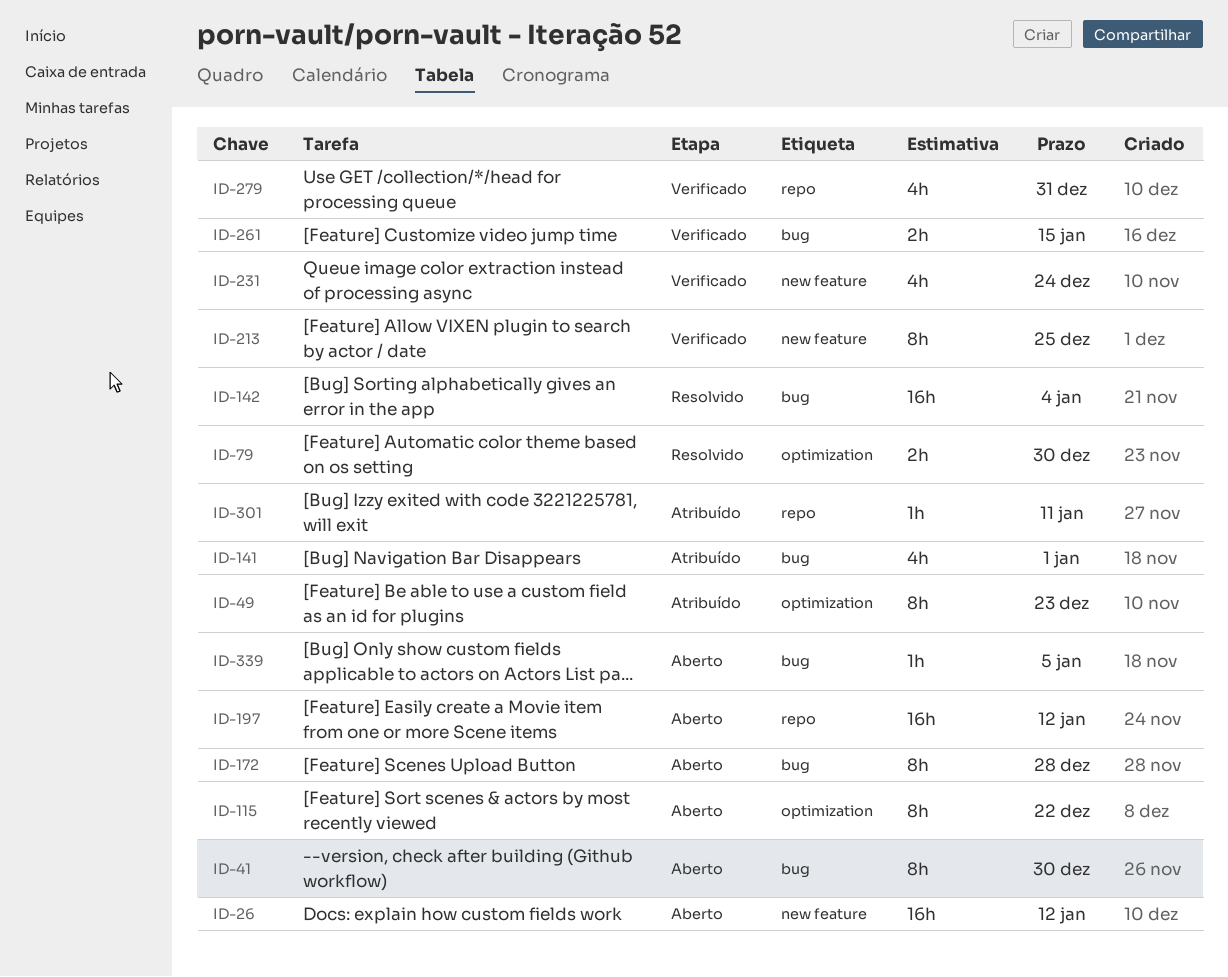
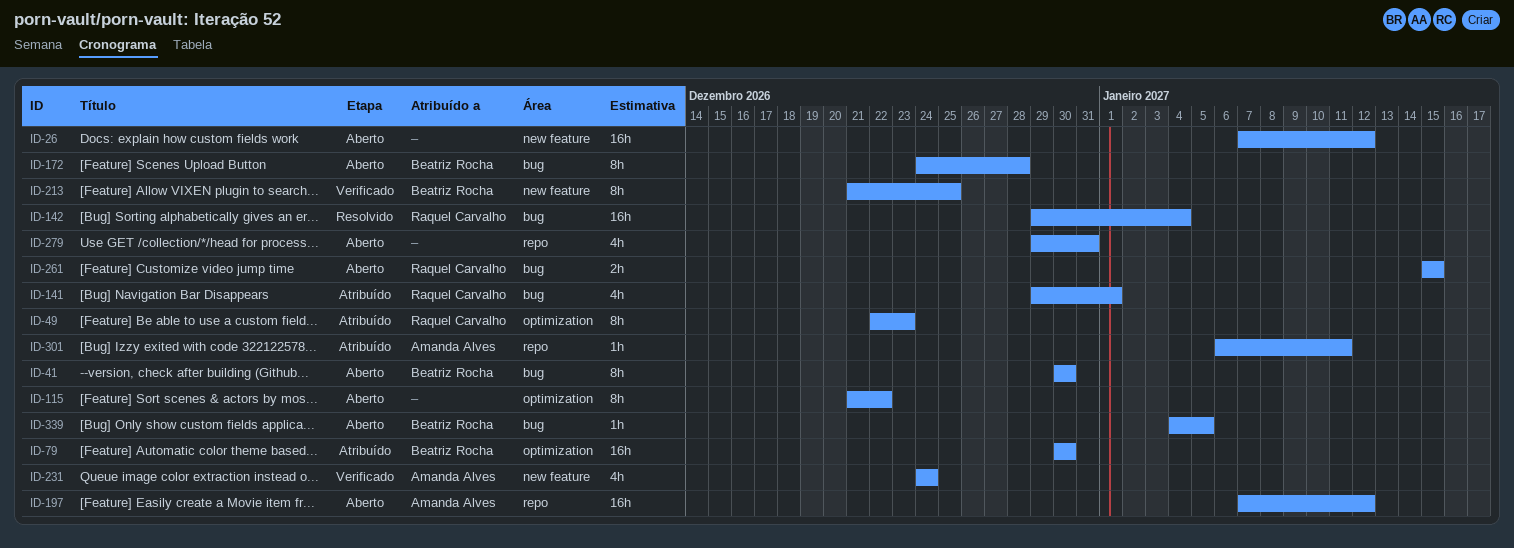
ID-79, status: Resolvido -> Atribuído
ID-79, estimate: 2h -> 16h
ID-261, status: Verificado -> Aberto
ID-279, status: Verificado -> Aberto

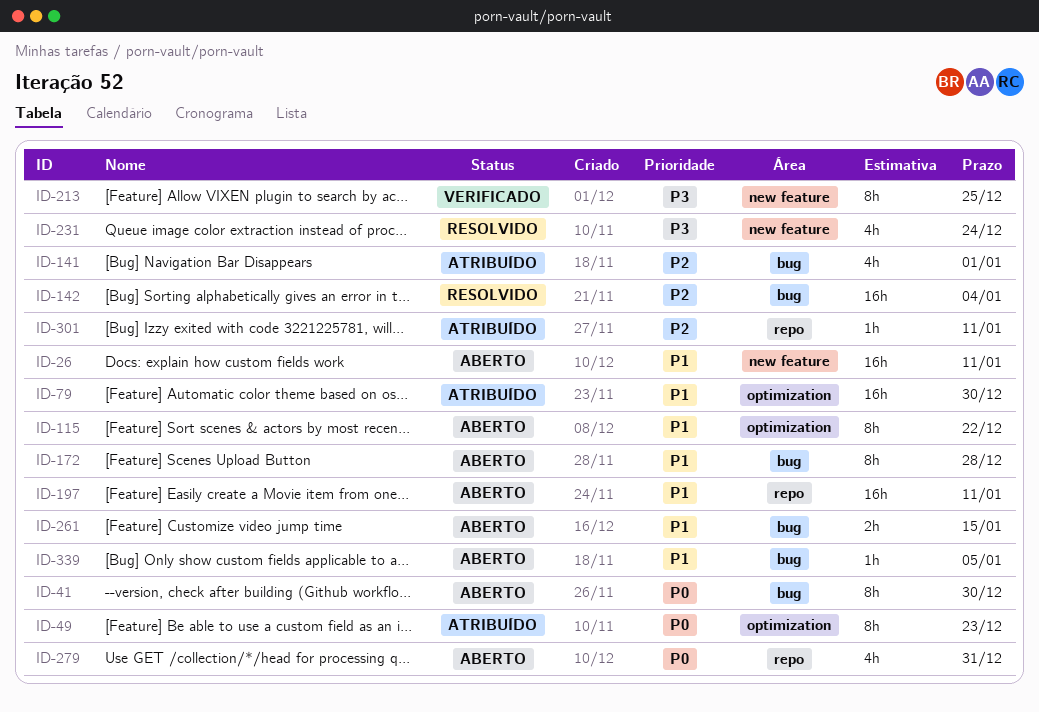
ID-26, due: Jan 12 -> Jan 11
ID-197, due: Jan 12 -> Jan 11
ID-231, status: Verificado -> Resolvido

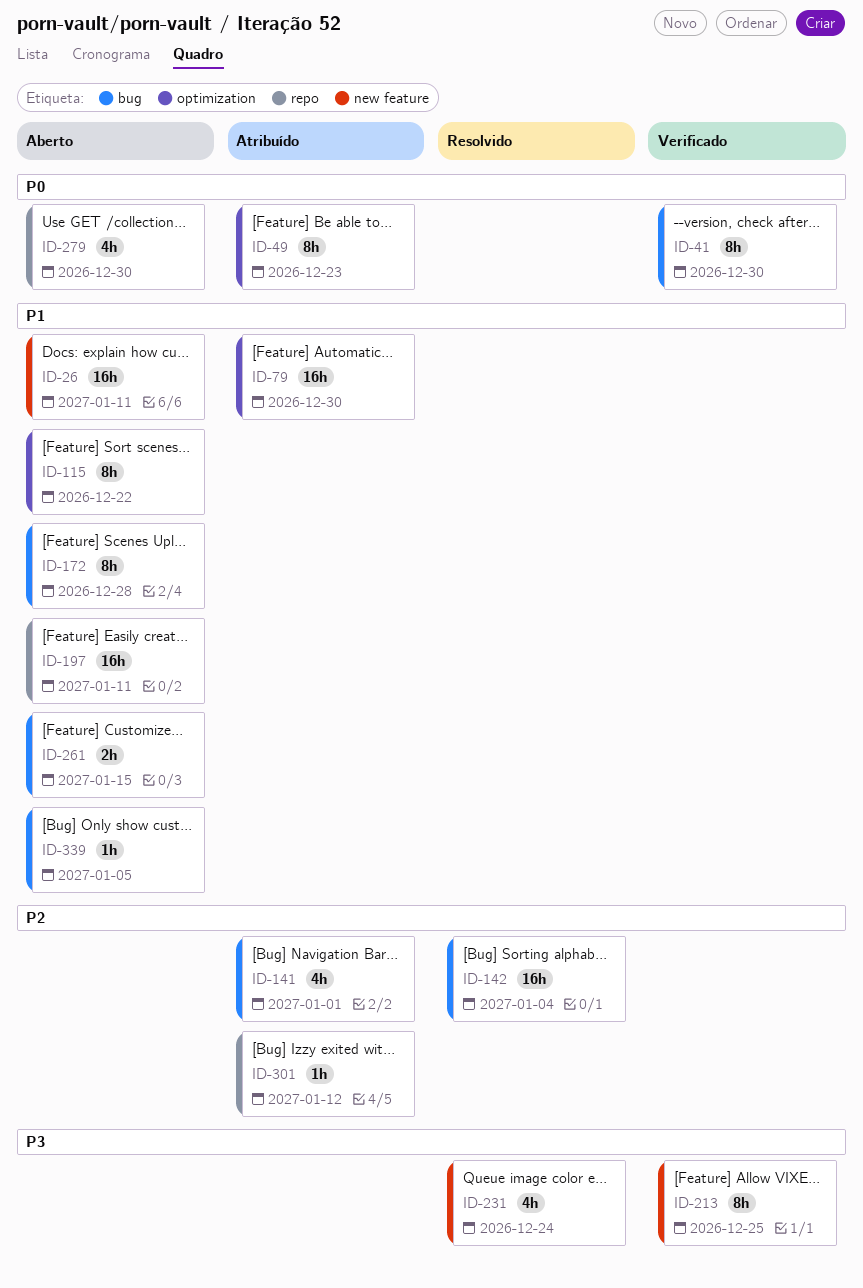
ID-41, status: Aberto -> Verificado
ID-279, due: Dec 31 -> Dec 30
ID-301, due: Jan 11 -> Jan 12

